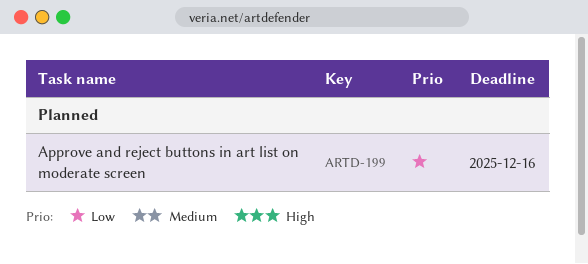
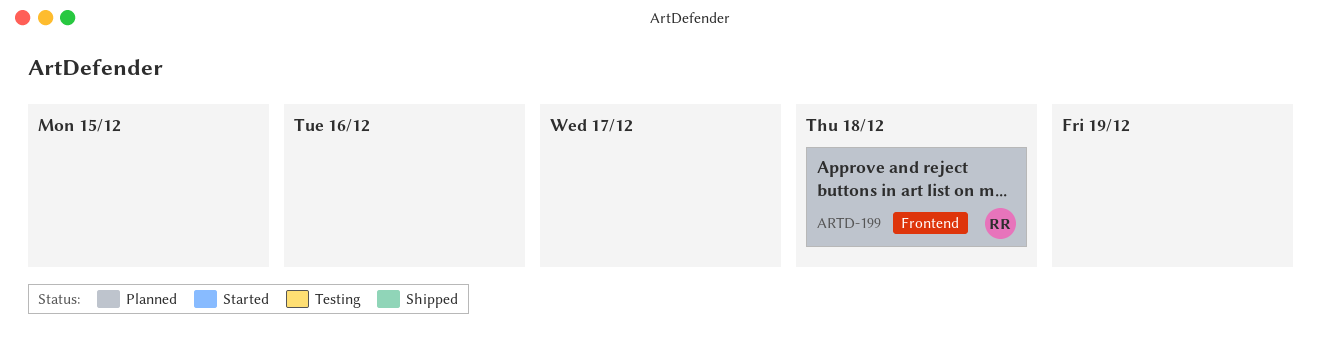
ARTD-199, due: Dec 16 -> Dec 18

